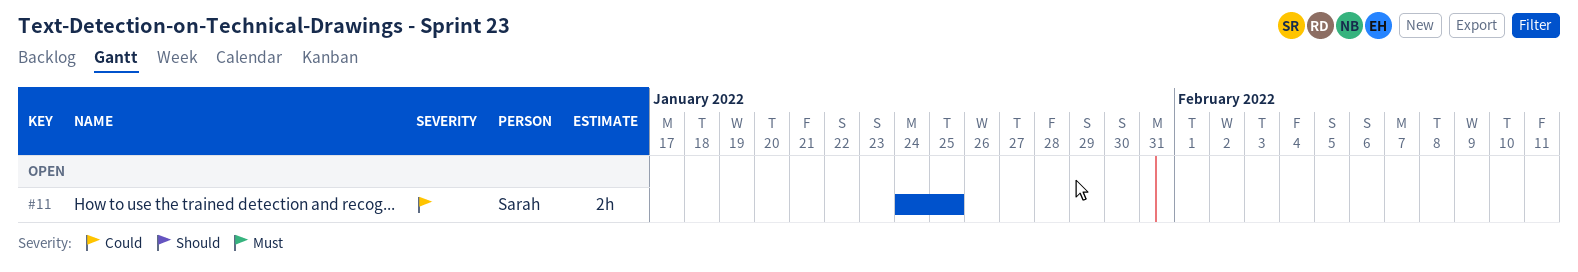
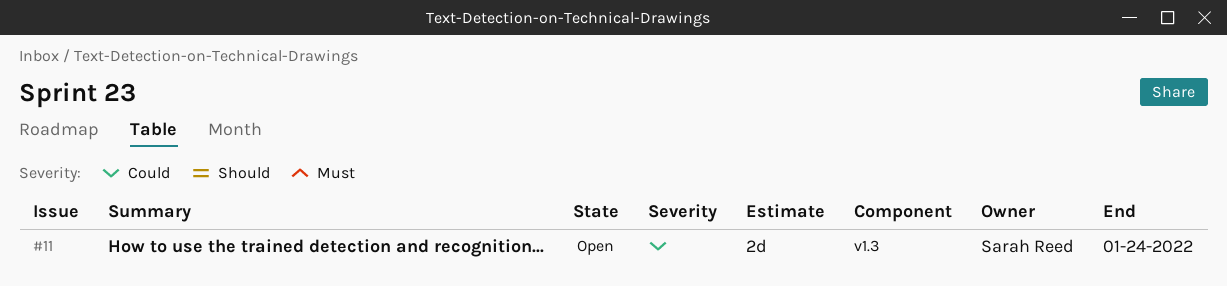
#11, estimate: 2h -> 2d
#11, due: Jan 25 -> Jan 24

